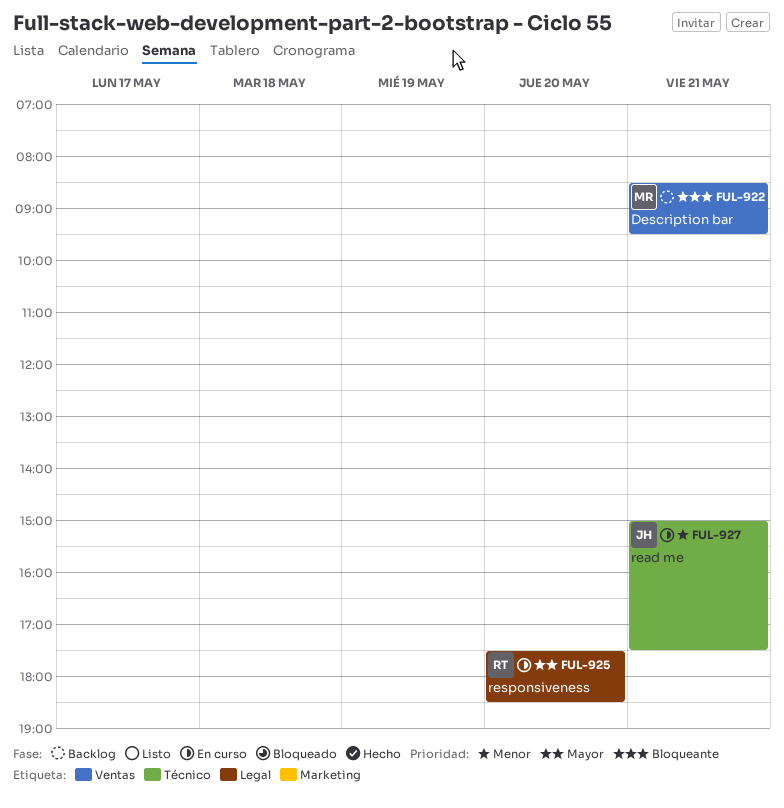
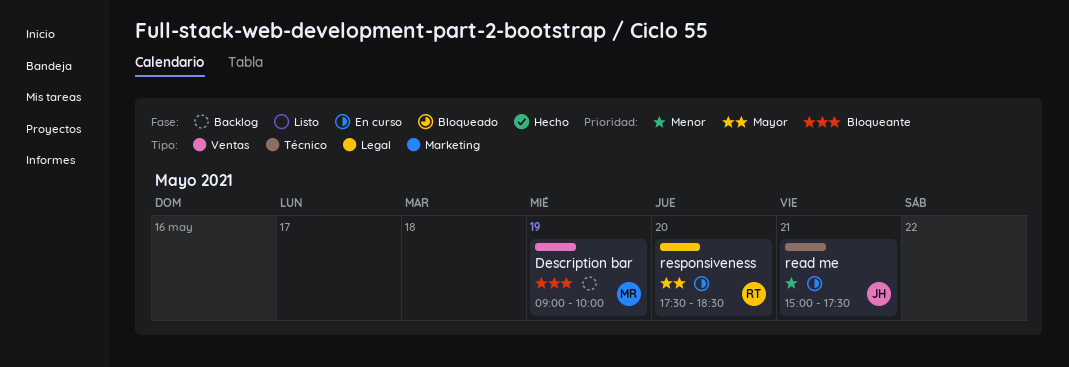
Description bar, day: May 21 -> May 19
Description bar, begins: 08:30 -> 09:00
Description bar, ends: 09:30 -> 10:00

